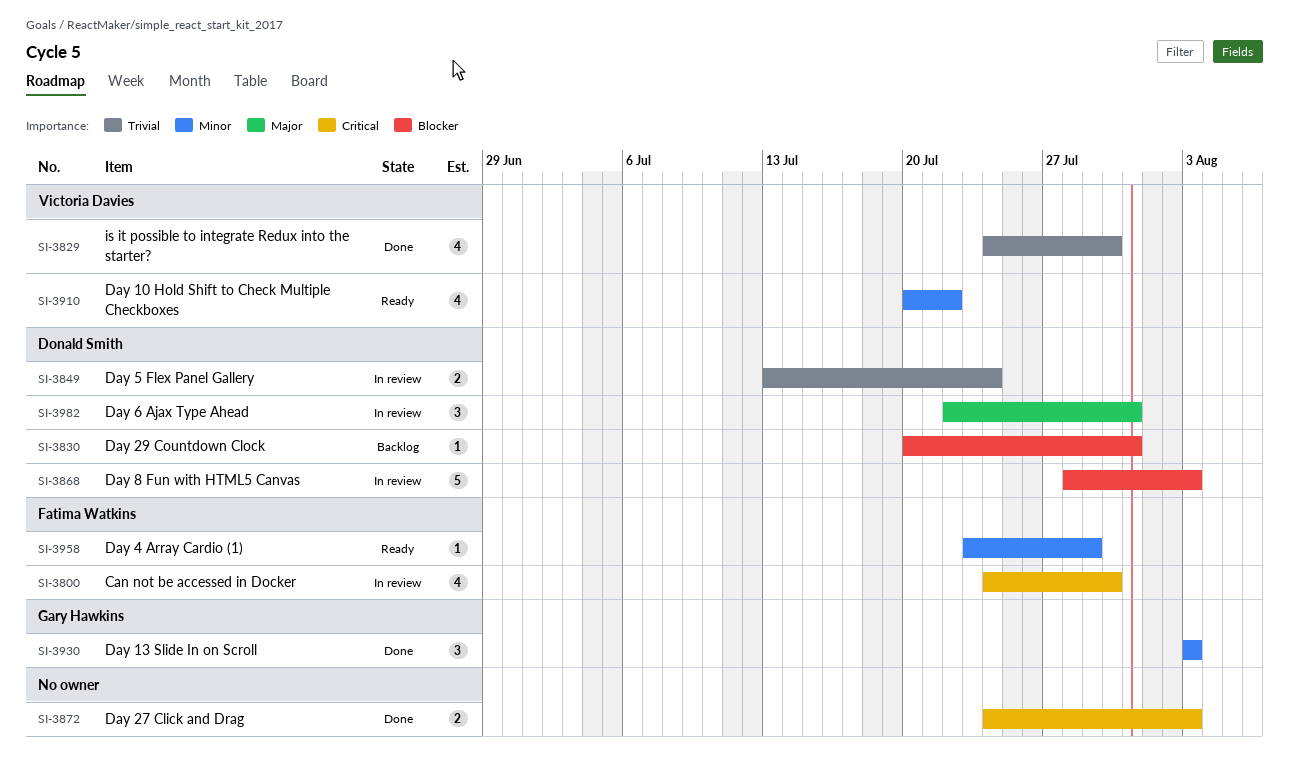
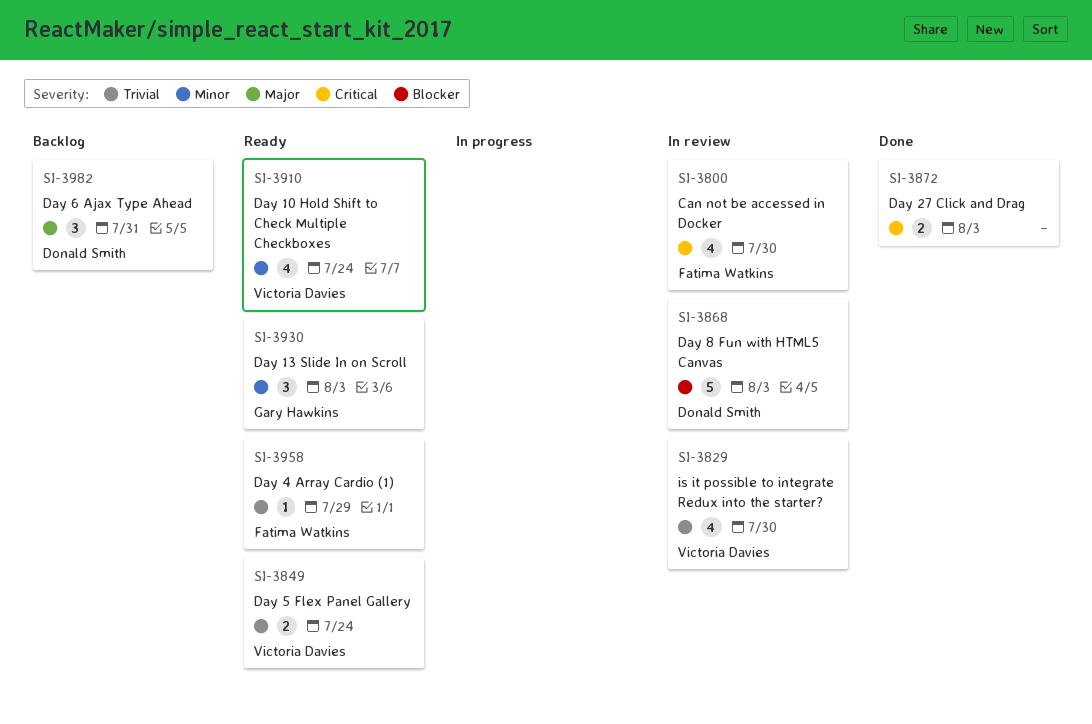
SI-3829, status: Done -> In review
SI-3830: present -> none
SI-3849, status: In review -> Ready
SI-3849, owner: Donald Smith -> Victoria Davies
SI-3910, due: Jul 22 -> Jul 24
SI-3930, status: Done -> Ready
SI-3958, priority: Minor -> Trivial
SI-3982, status: In review -> Backlog

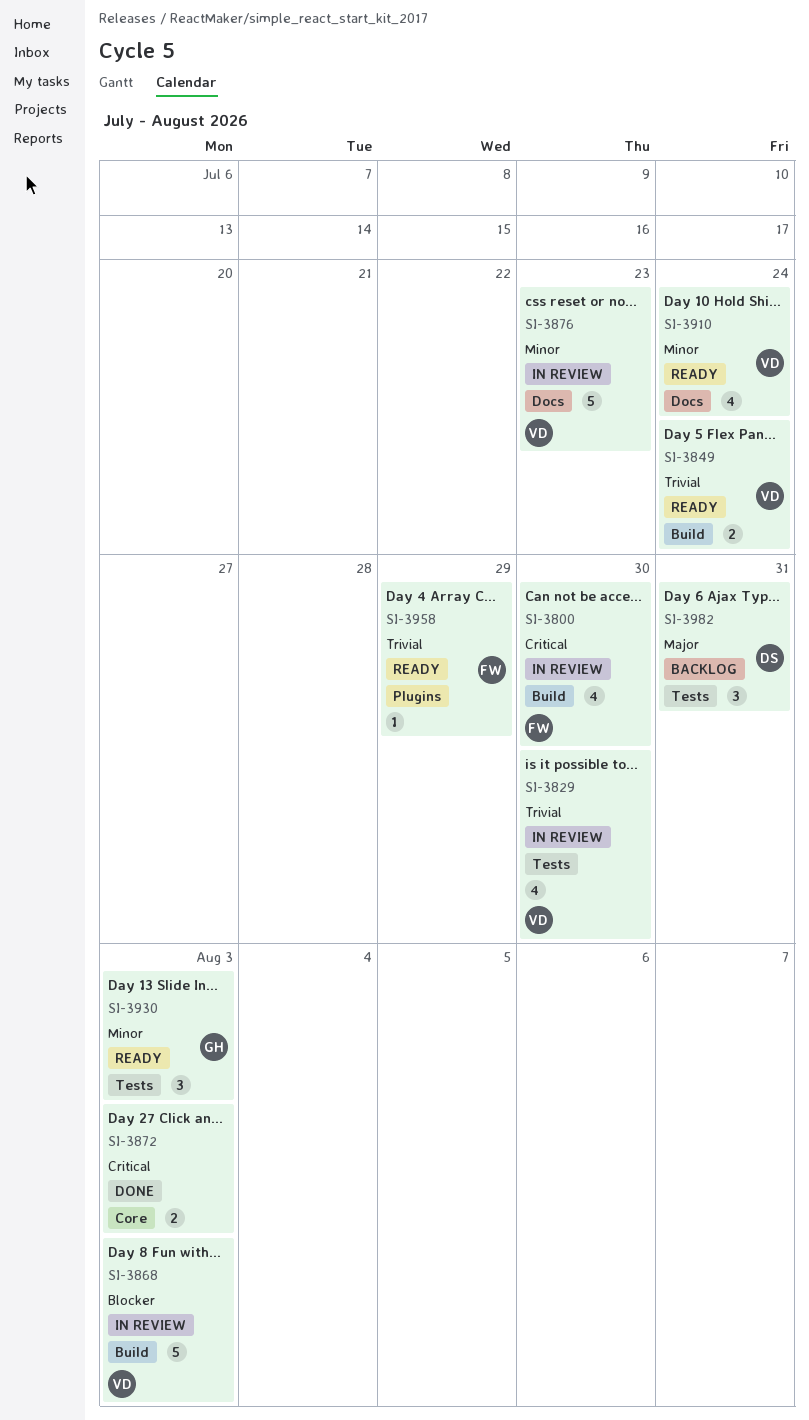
SI-3868, owner: Donald Smith -> Victoria Davies
SI-3876: none -> present

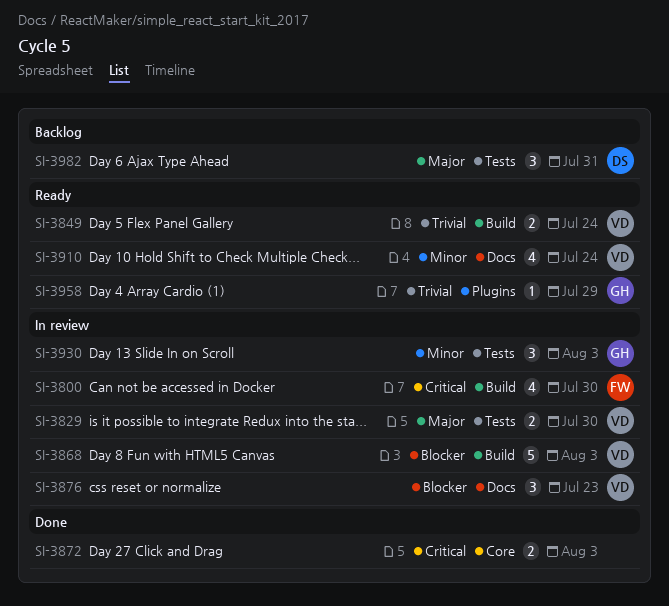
SI-3829, priority: Trivial -> Major
SI-3829, estimate: 4 -> 2
SI-3876, priority: Minor -> Blocker
SI-3876, estimate: 5 -> 3
SI-3930, status: Ready -> In review
SI-3958, owner: FW -> GH

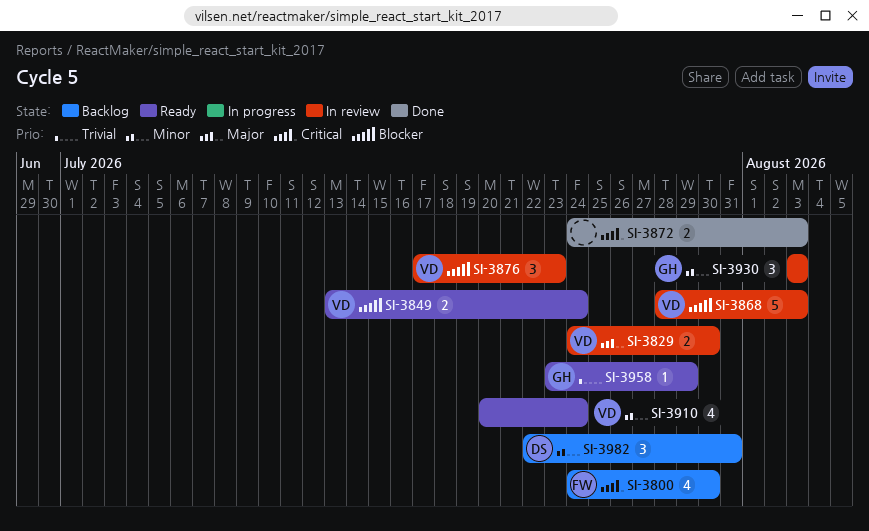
SI-3800, status: In review -> Backlog
SI-3849, priority: Trivial -> Blocker
SI-3982, priority: Major -> Minor

